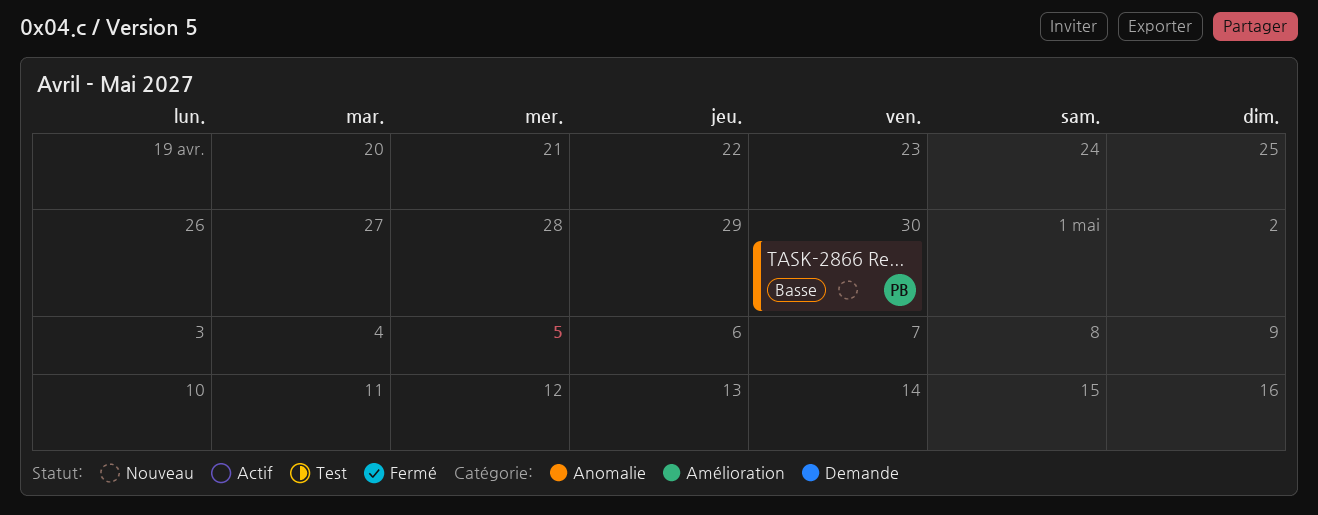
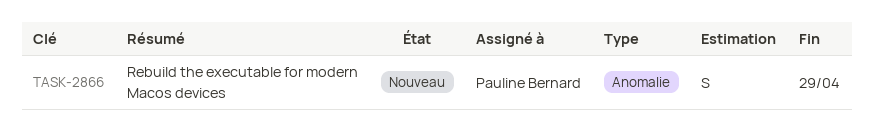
TASK-2866, due: Apr 30 -> Apr 29

